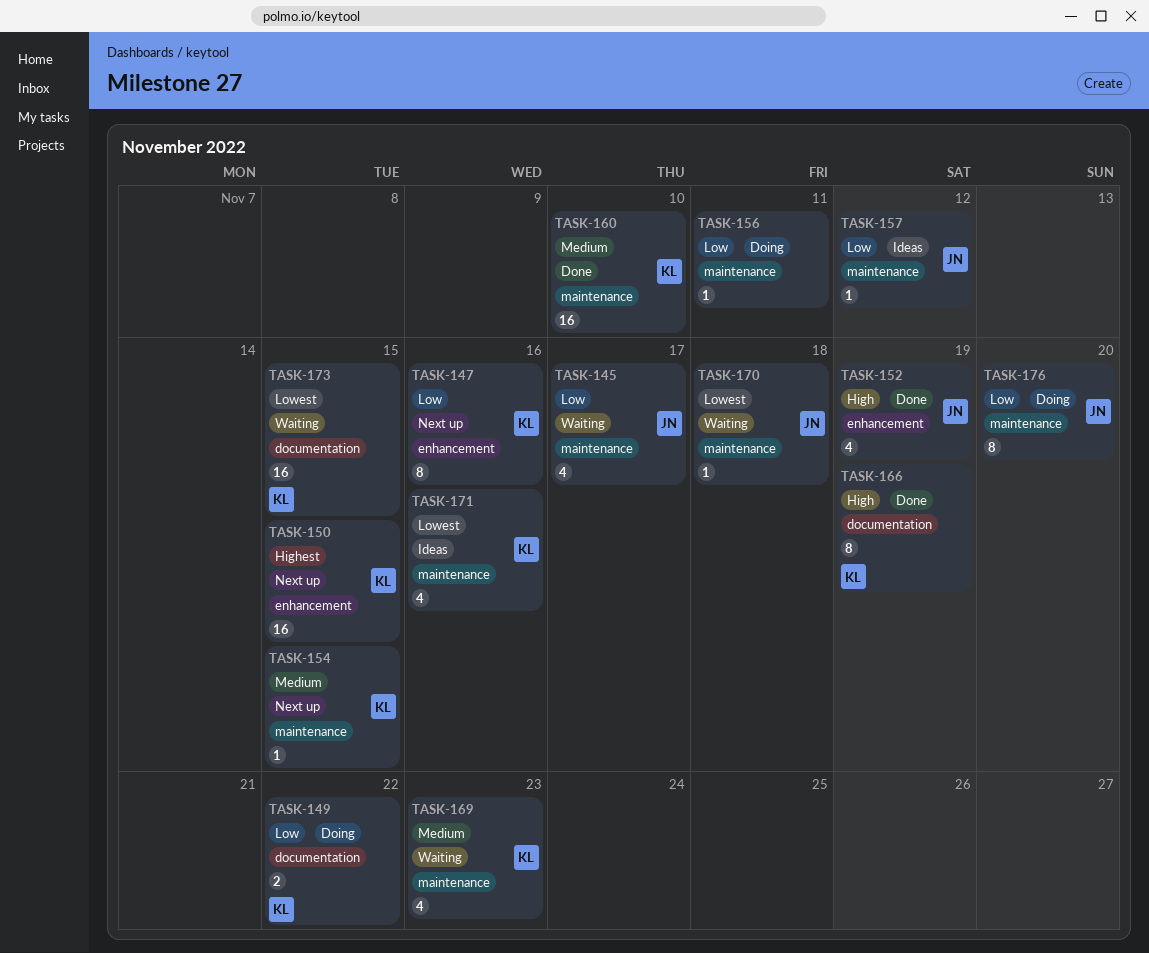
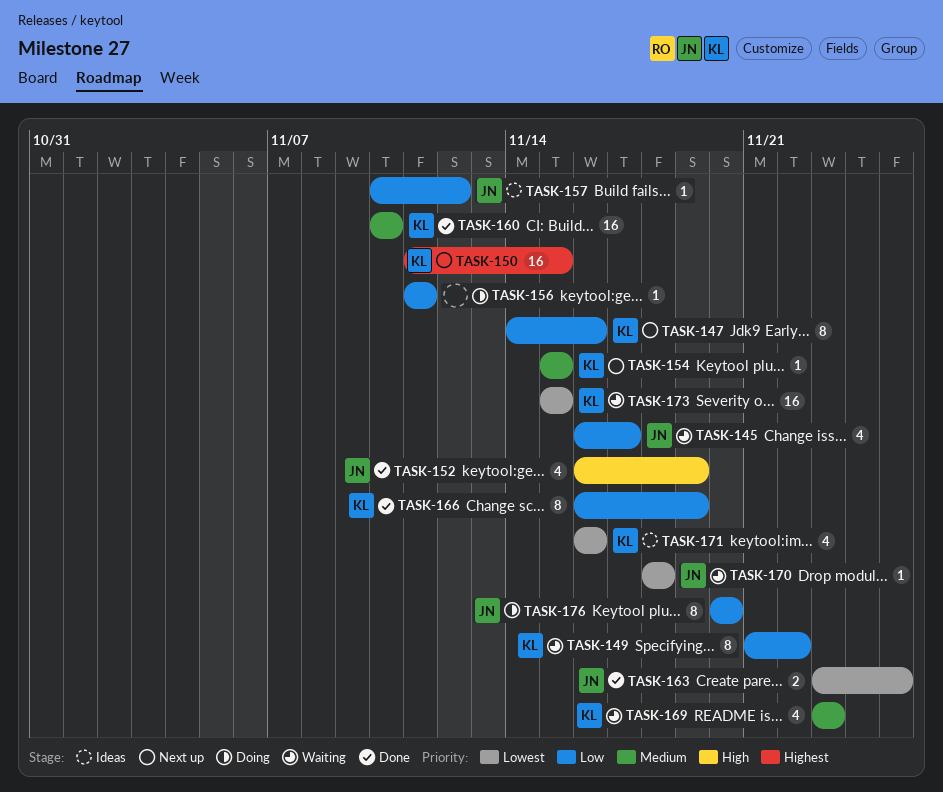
TASK-149, status: Doing -> Waiting
TASK-149, estimate: 2 -> 8
TASK-163: none -> present
TASK-166, priority: High -> Low

